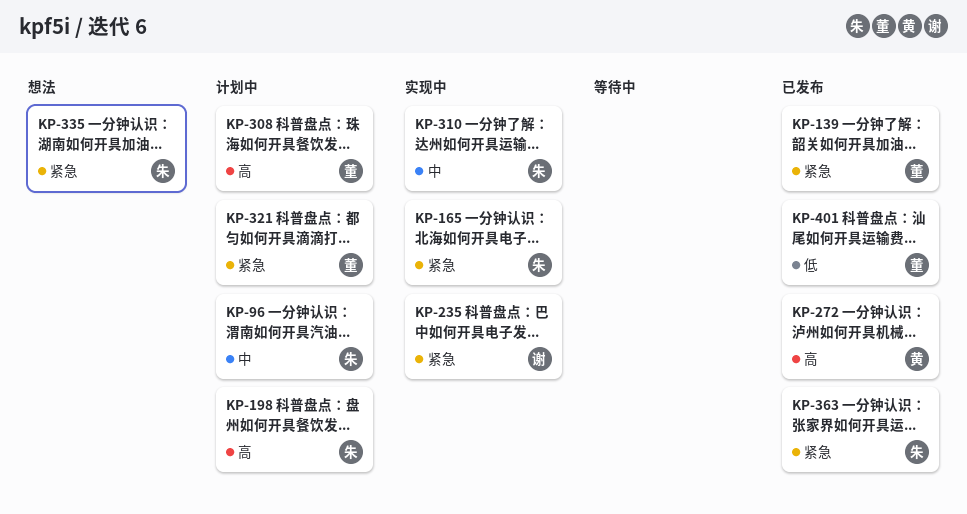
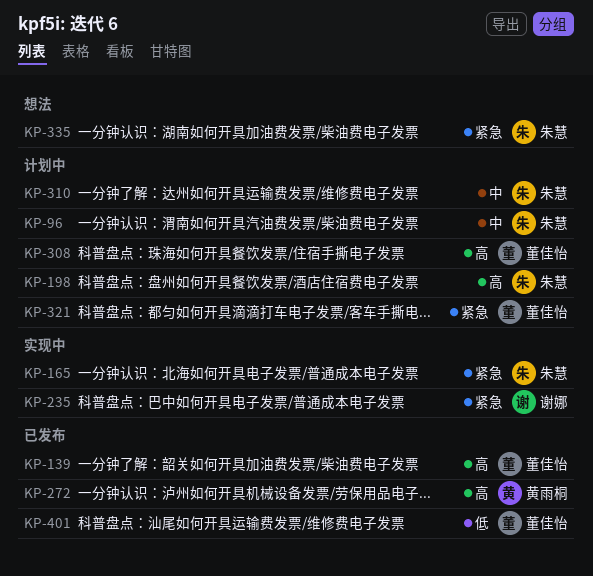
KP-139, priority: 紧急 -> 高
KP-310, status: 实现中 -> 计划中
KP-363: present -> none

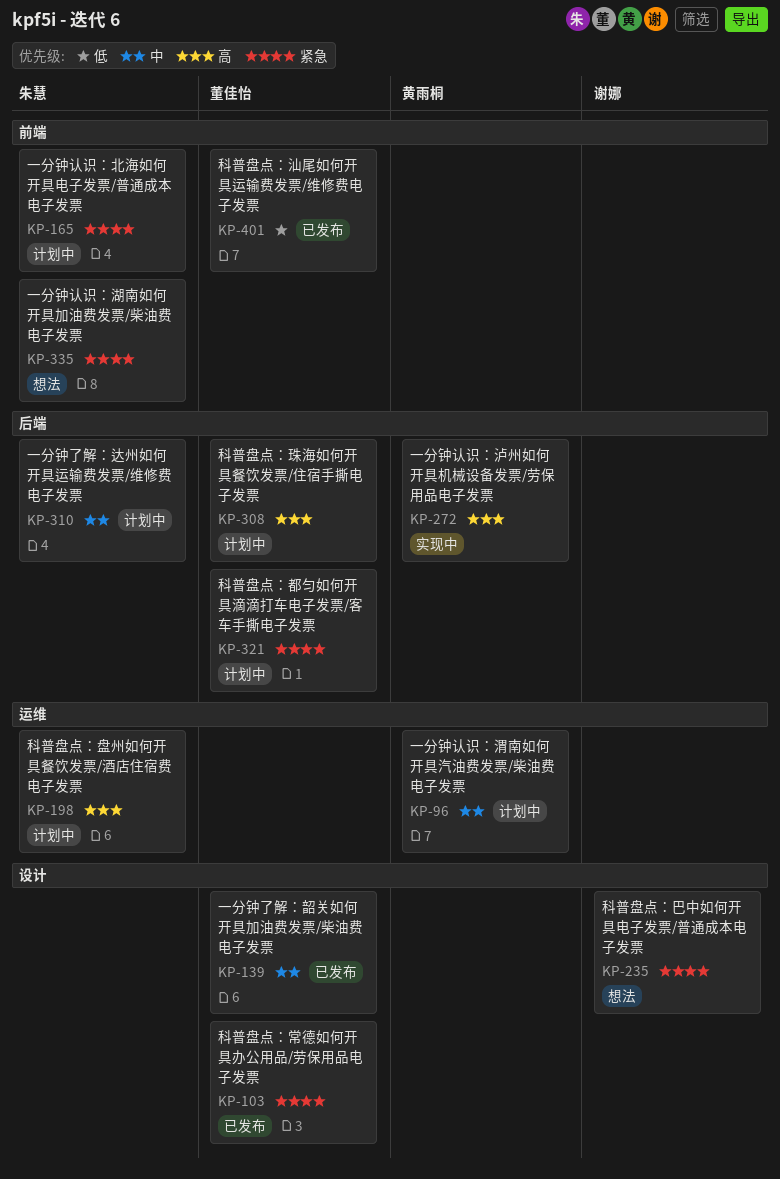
KP-96, owner: 朱慧 -> 黄雨桐
KP-103: none -> present
KP-139, priority: 高 -> 中
KP-165, status: 实现中 -> 计划中
KP-235, status: 实现中 -> 想法
KP-272, status: 已发布 -> 实现中

